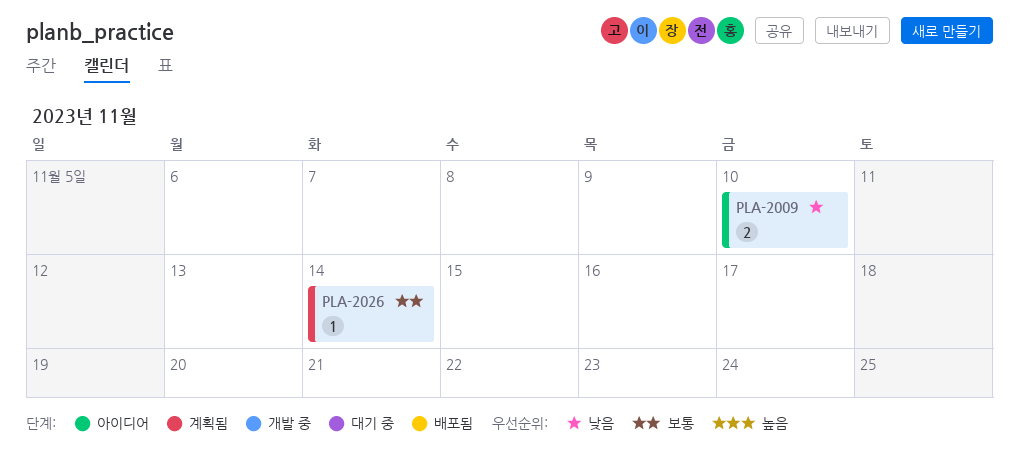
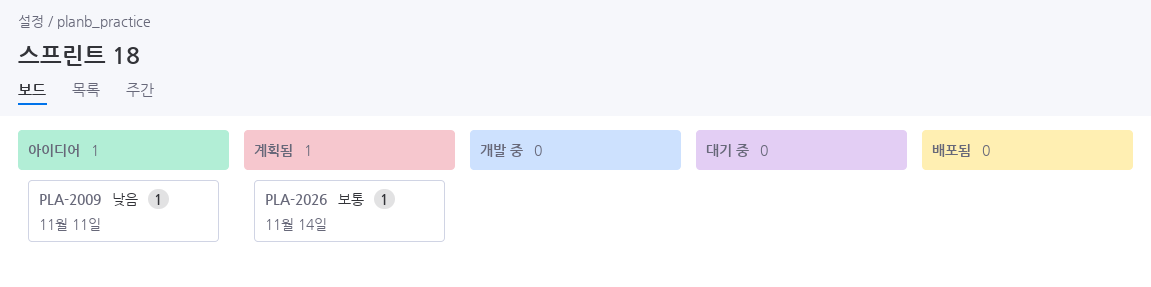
PLA-2009, estimate: 2 -> 1
PLA-2009, due: Nov 10 -> Nov 11

